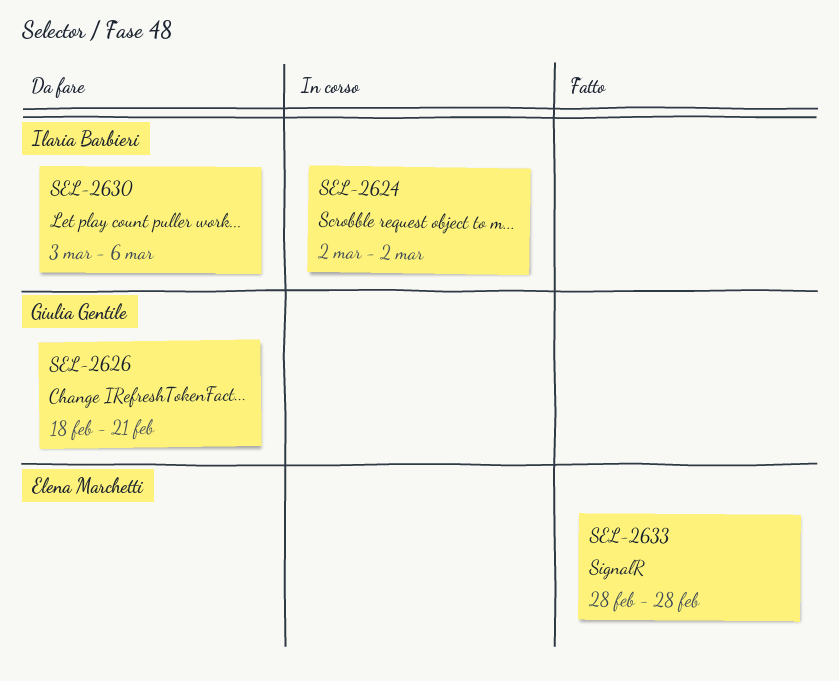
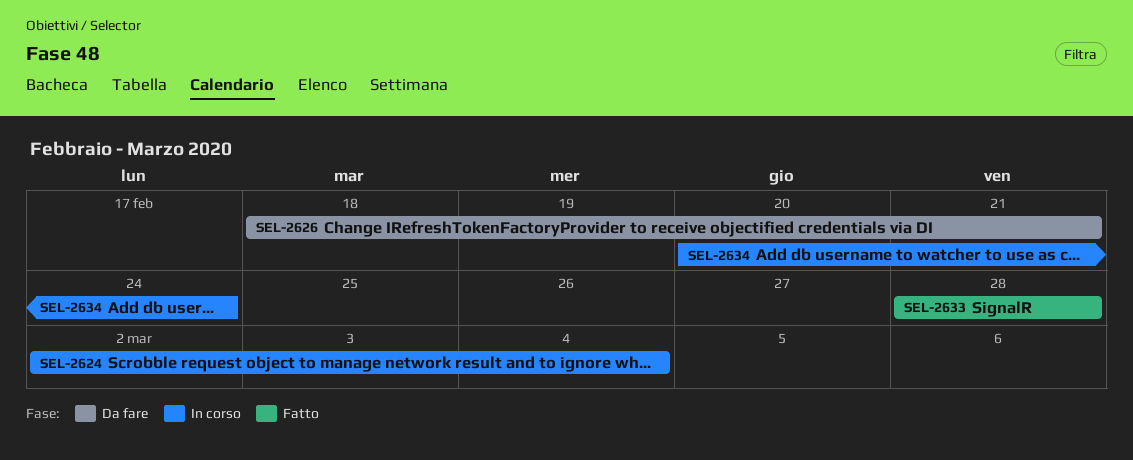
SEL-2624, due: Mar 2 -> Mar 4
SEL-2630: present -> none
SEL-2634: none -> present

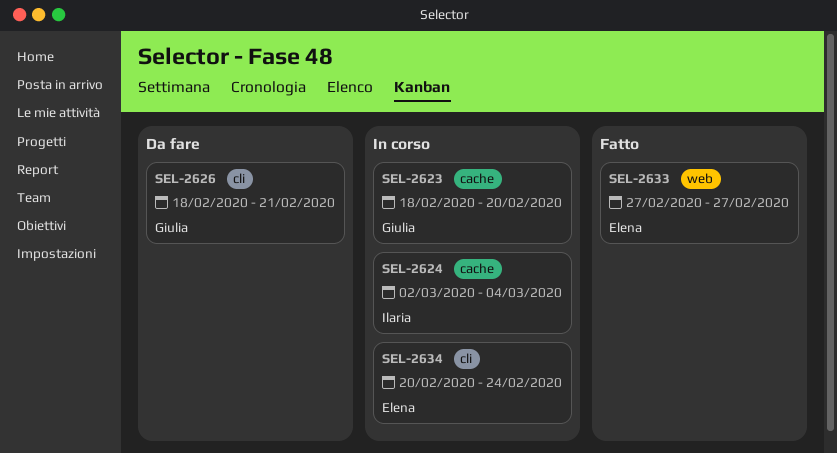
SEL-2623: none -> present
SEL-2633, start: Feb 28 -> Feb 27
SEL-2633, due: Feb 28 -> Feb 27

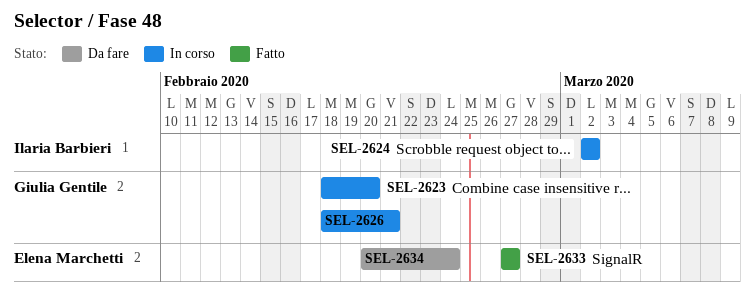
SEL-2624, due: Mar 4 -> Mar 2
SEL-2626, status: Da fare -> In corso
SEL-2634, status: In corso -> Da fare

